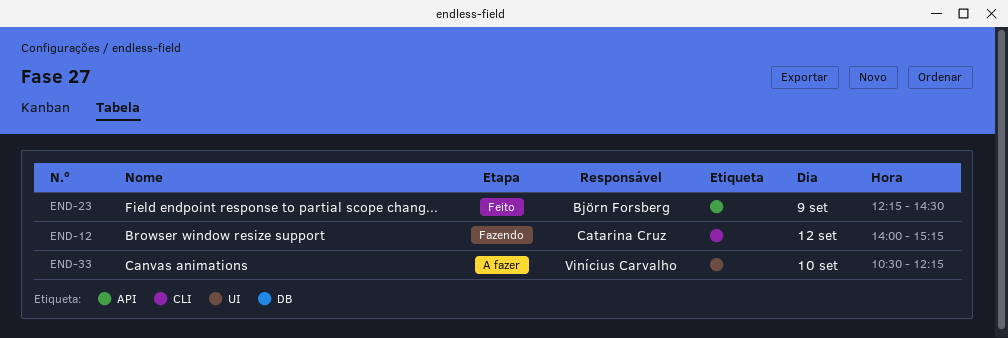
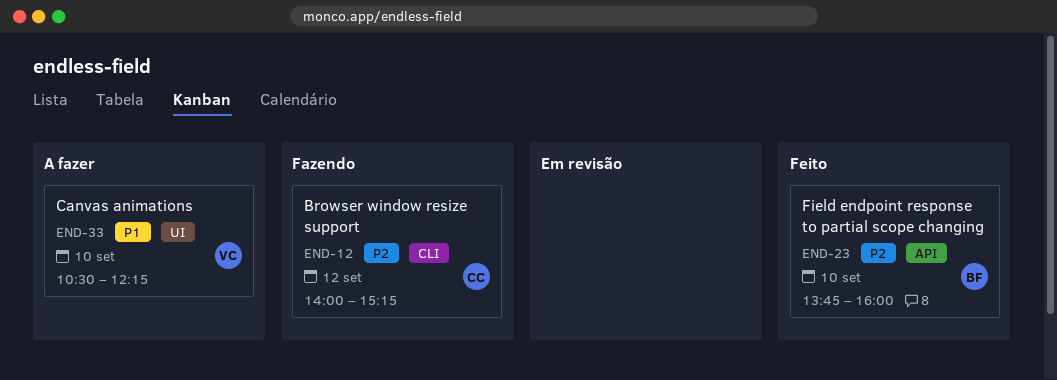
END-23, day: Sep 9 -> Sep 10
END-23, begins: 12:15 -> 13:45
END-23, ends: 14:30 -> 16:00

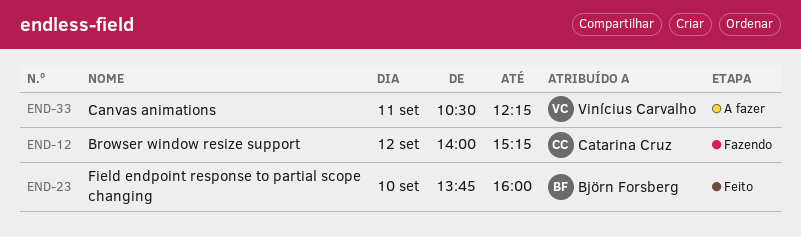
END-33, day: Sep 10 -> Sep 11

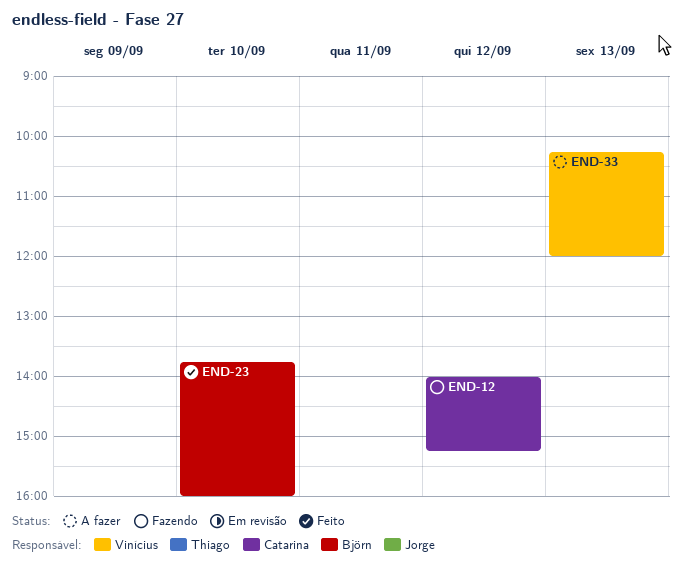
END-33, day: Sep 11 -> Sep 13
END-33, begins: 10:30 -> 10:15
END-33, ends: 12:15 -> 12:00

